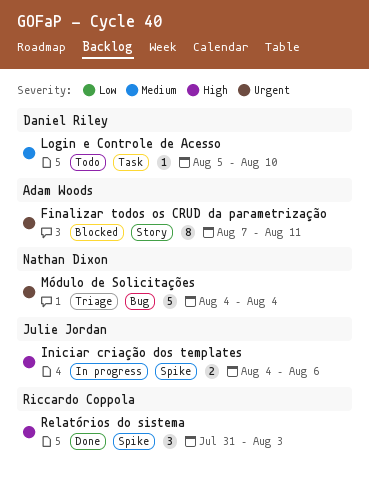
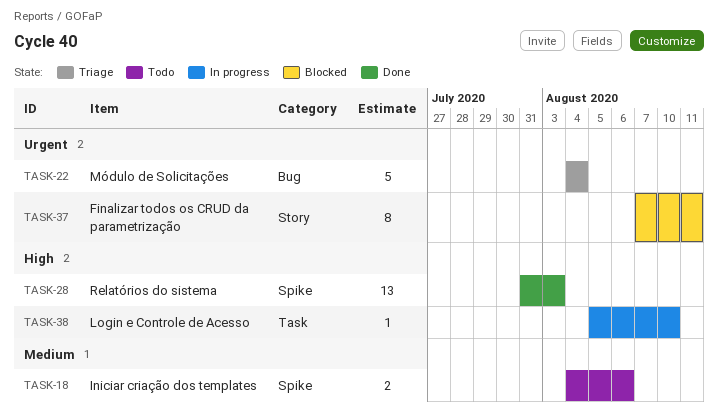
Iniciar criação dos templates, status: In progress -> Todo
Iniciar criação dos templates, priority: High -> Medium
Login e Controle de Acesso, status: Todo -> In progress
Login e Controle de Acesso, priority: Medium -> High
Relatórios do sistema, estimate: 3 -> 13

